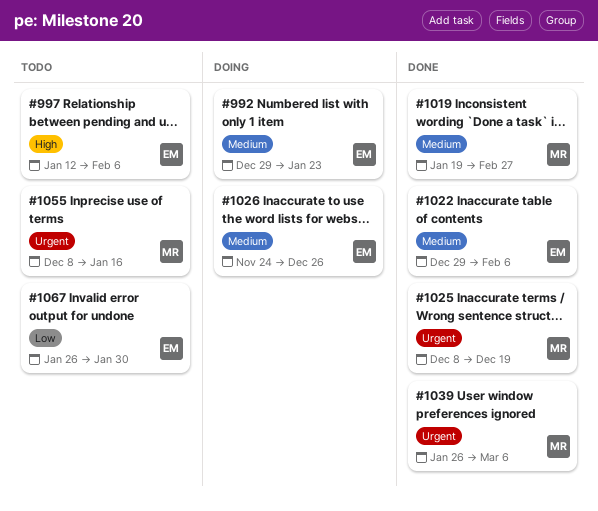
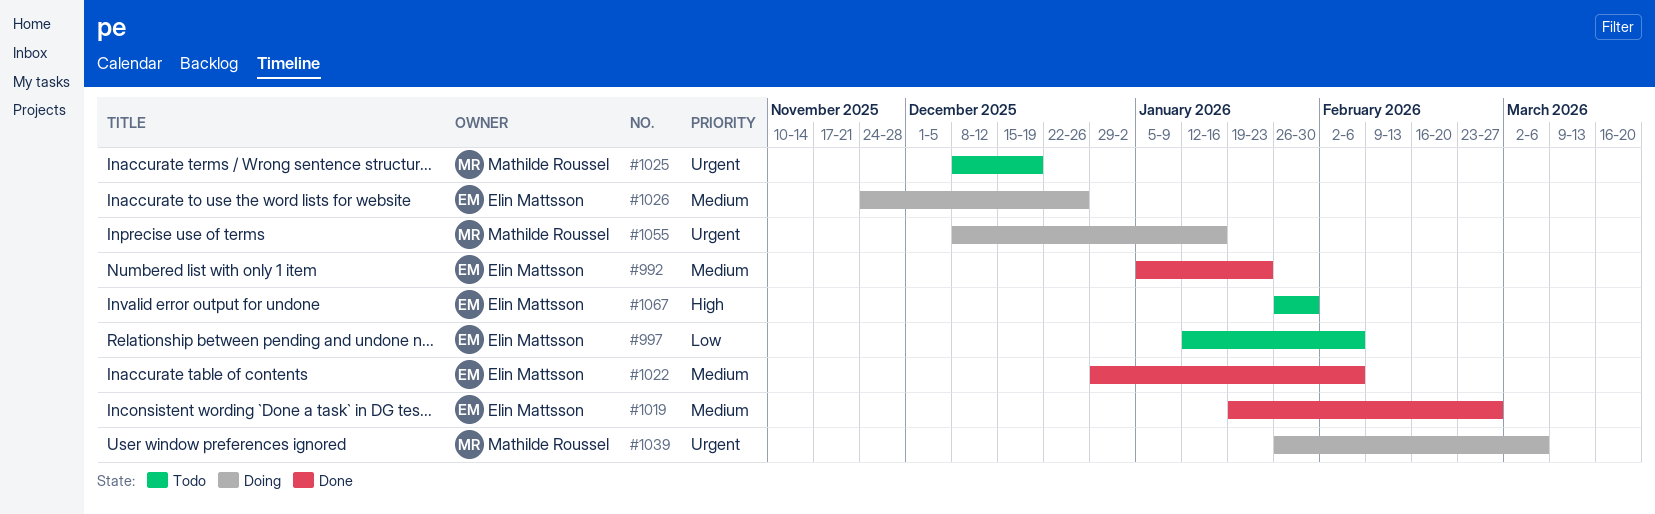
#992, status: Doing -> Done
#992, start: Dec 29 -> Jan 5
#997, priority: High -> Low
#1019, owner: Mathilde Roussel -> Elin Mattsson
#1025, status: Done -> Todo
#1039, status: Done -> Doing
#1055, status: Todo -> Doing
#1067, priority: Low -> High

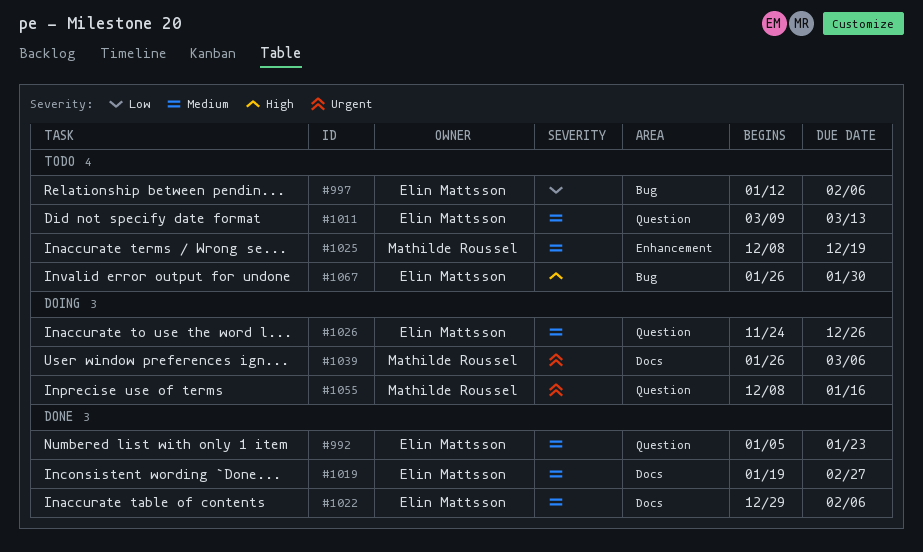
#1011: none -> present
#1025, priority: Urgent -> Medium

